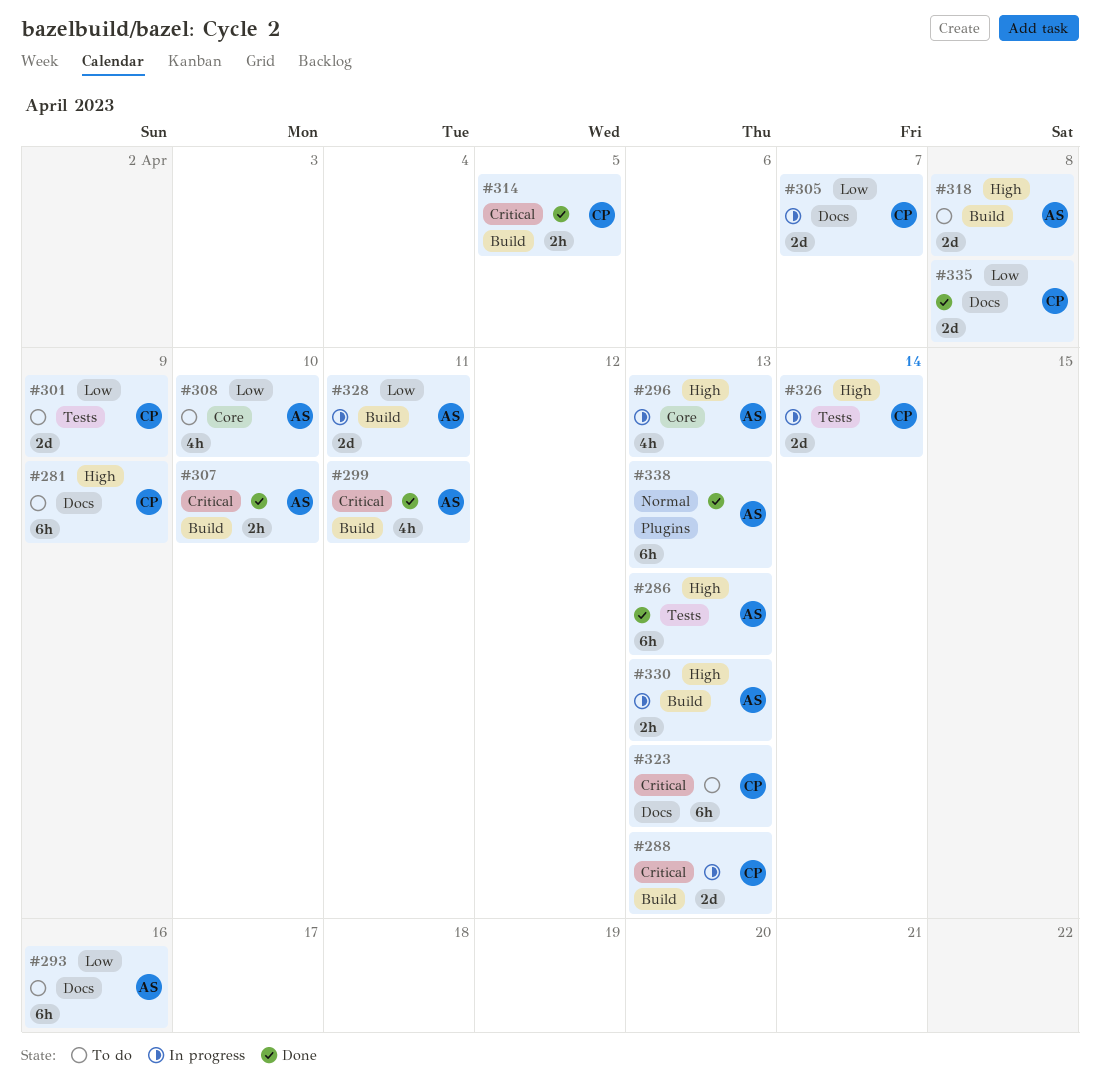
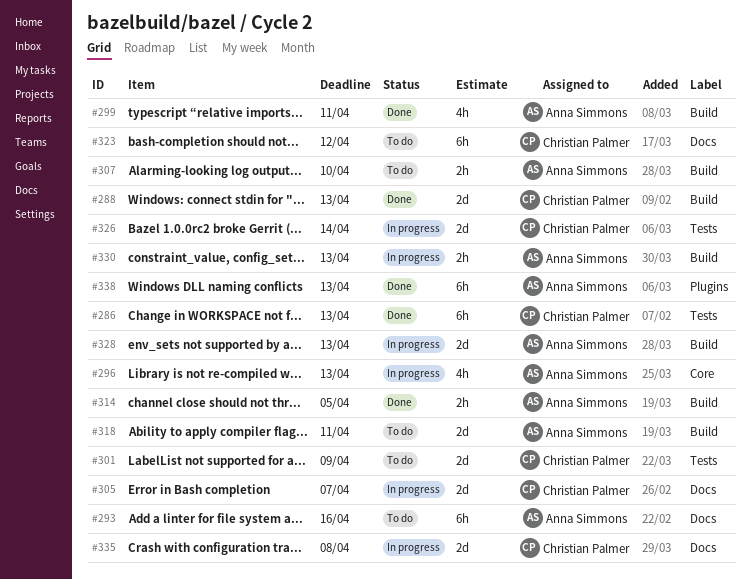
#281: present -> none
#286, owner: Anna Simmons -> Christian Palmer
#288, status: In progress -> Done
#307, status: Done -> To do
#308: present -> none
#314, owner: Christian Palmer -> Anna Simmons
#318, due: Apr 8 -> Apr 11
#323, due: Apr 13 -> Apr 12
#328, due: Apr 11 -> Apr 13
#335, status: Done -> In progress

